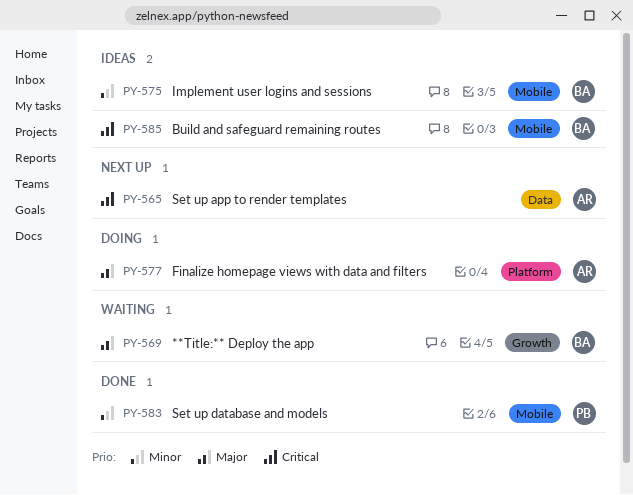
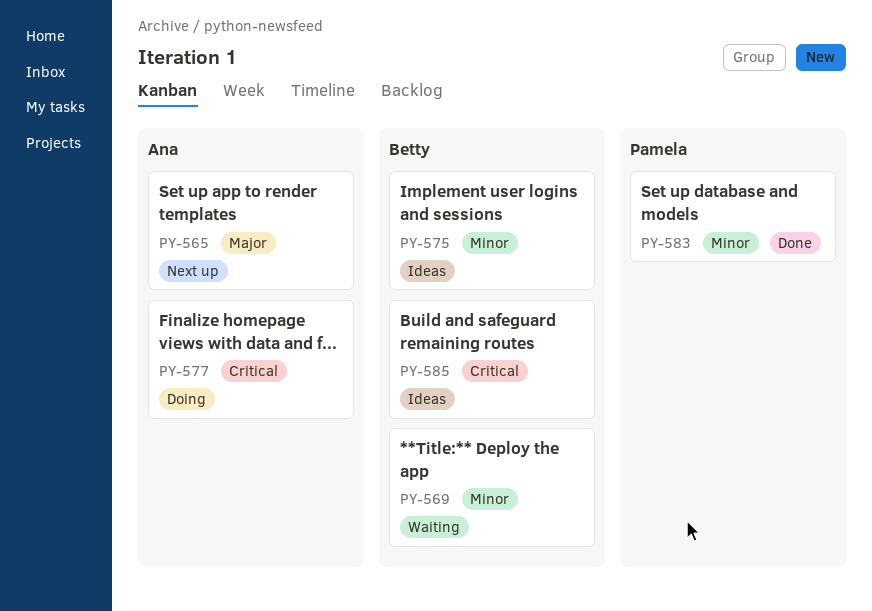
PY-565, priority: Critical -> Major
PY-569, priority: Major -> Minor
PY-577, priority: Major -> Critical

